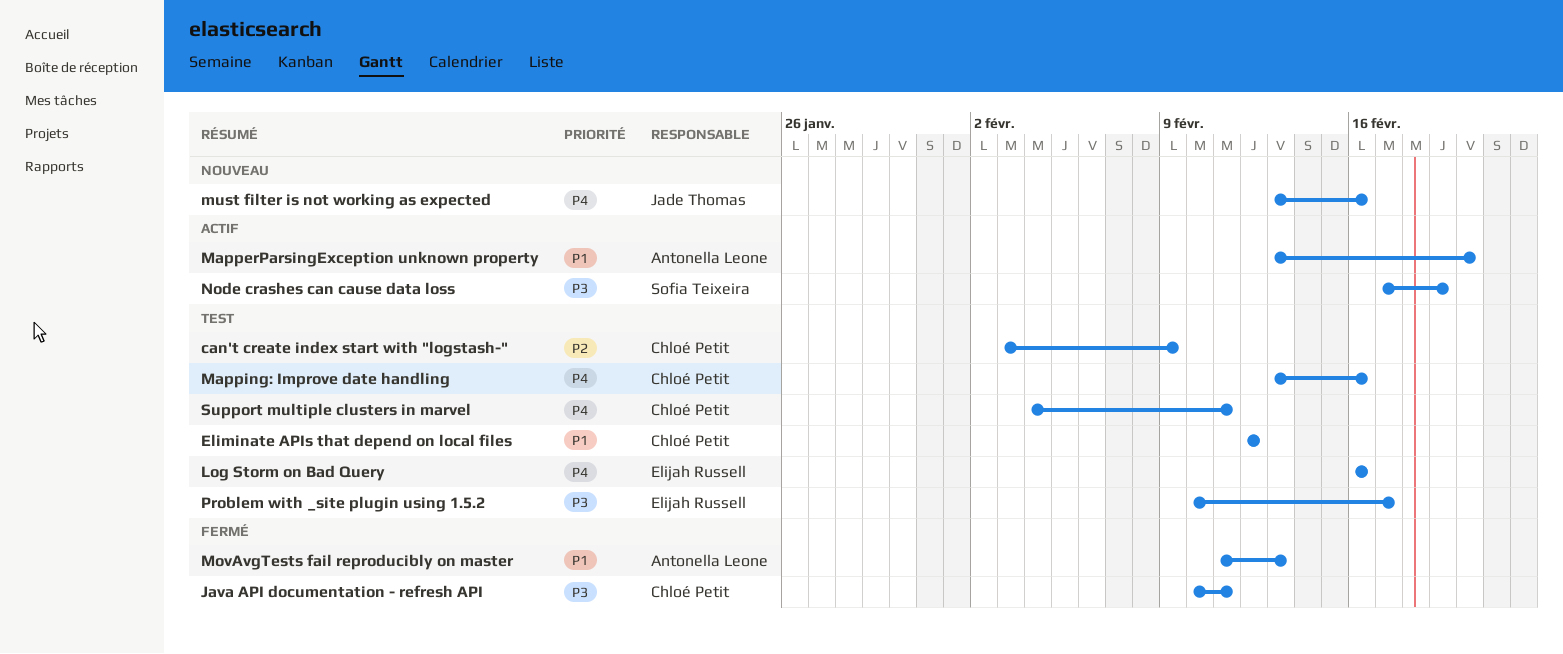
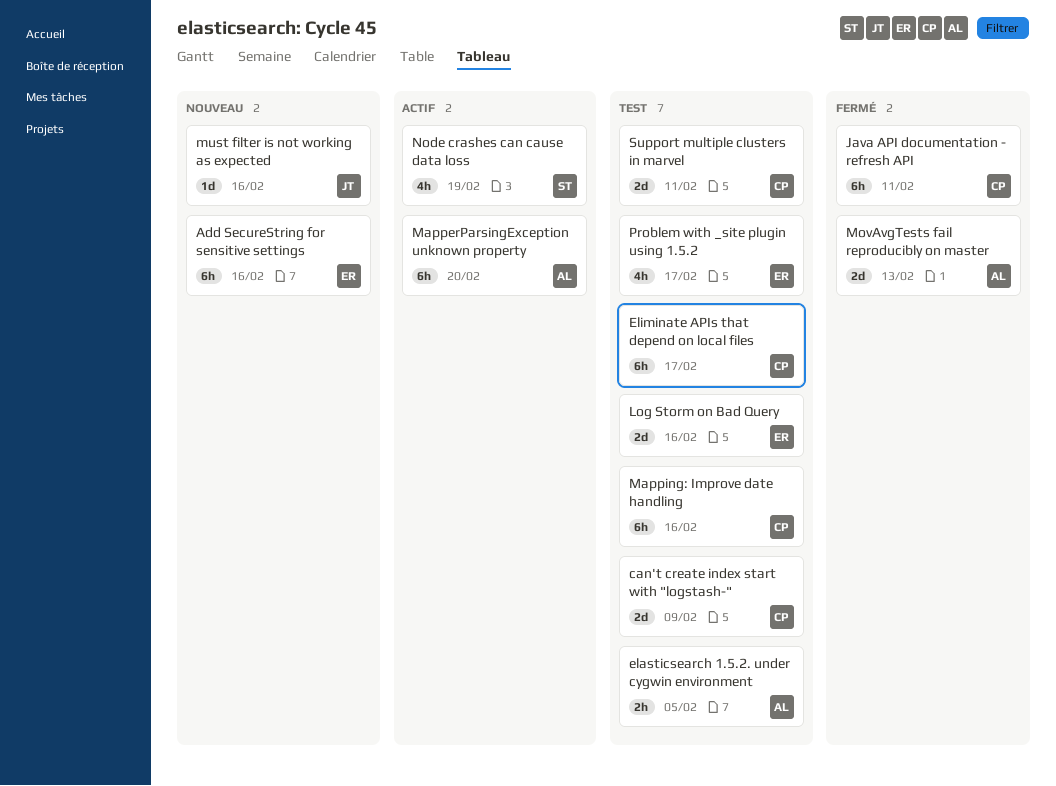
Add SecureString for sensitive settings: none -> present
elasticsearch 1.5.2. under cygwin environment: none -> present
Eliminate APIs that depend on local files, due: Feb 12 -> Feb 17

